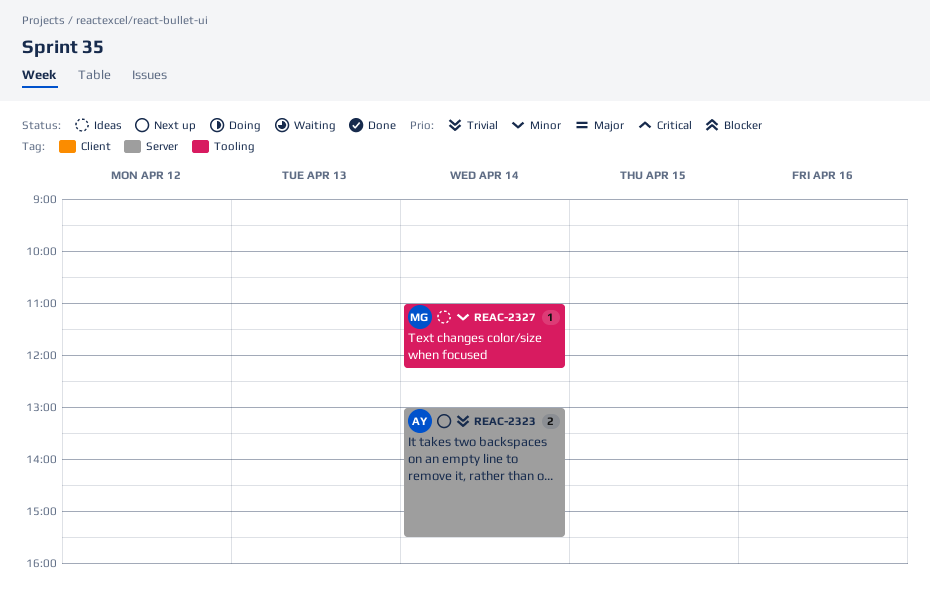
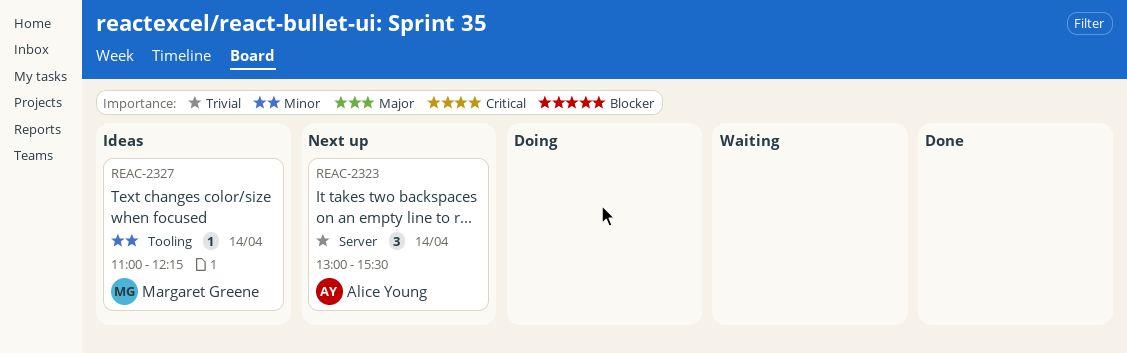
REAC-2323, estimate: 2 -> 3

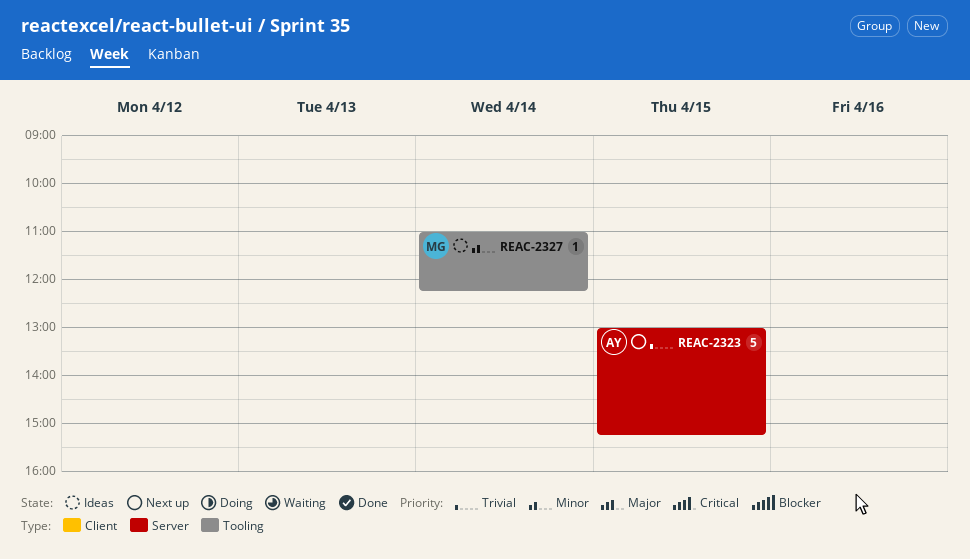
REAC-2323, estimate: 3 -> 5
REAC-2323, day: Apr 14 -> Apr 15
REAC-2323, ends: 15:30 -> 15:15

